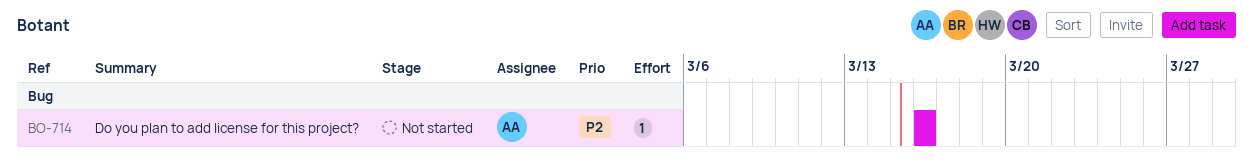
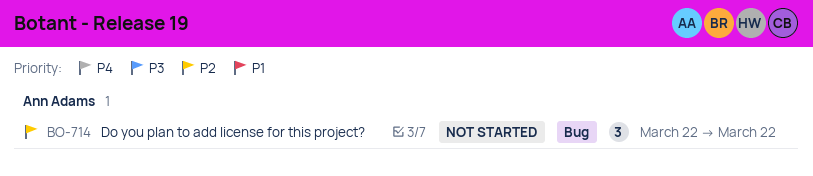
BO-714, estimate: 1 -> 3
BO-714, start: Mar 16 -> Mar 22
BO-714, due: Mar 16 -> Mar 22

